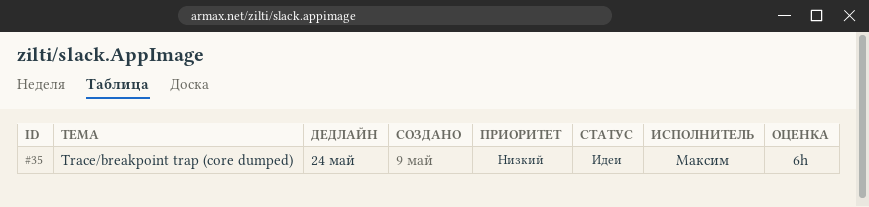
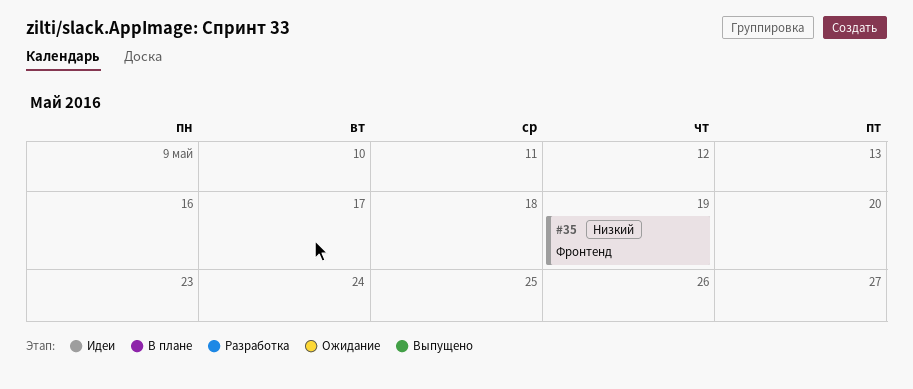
#35, due: May 24 -> May 19

